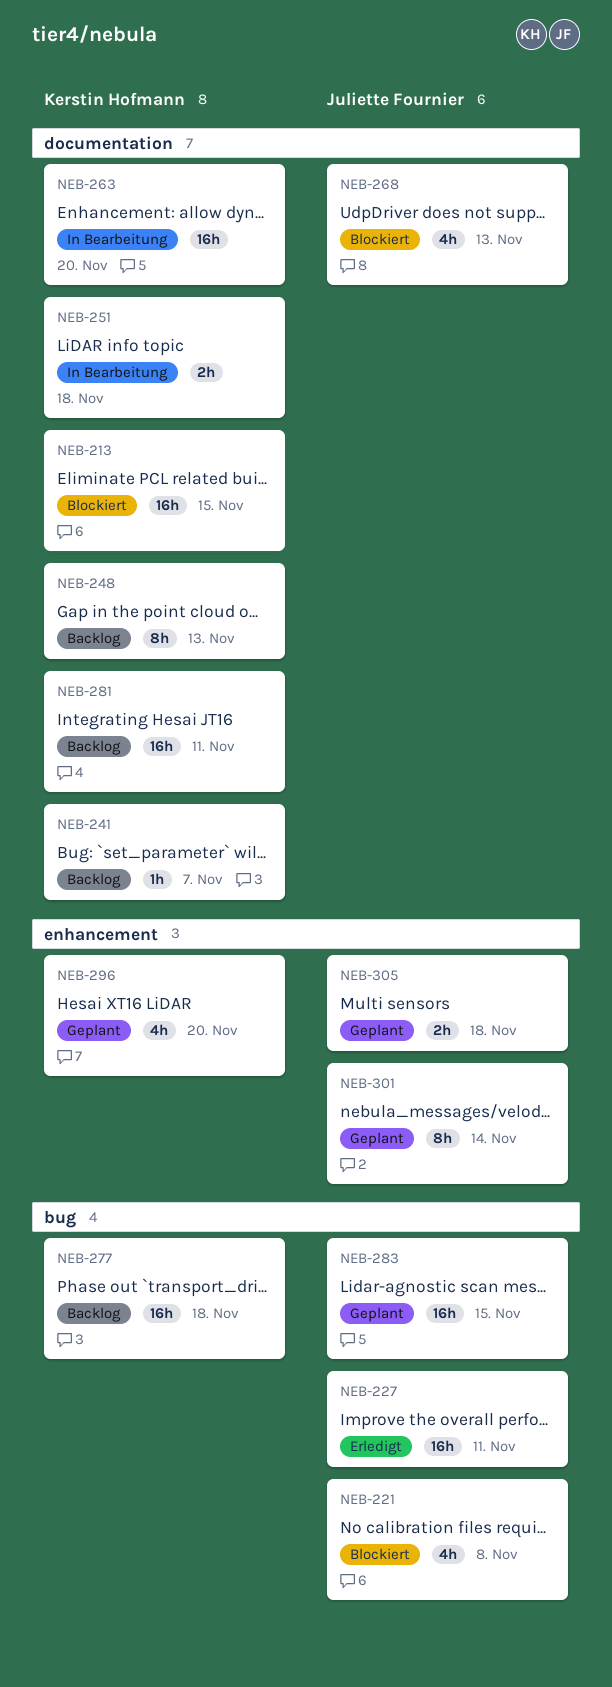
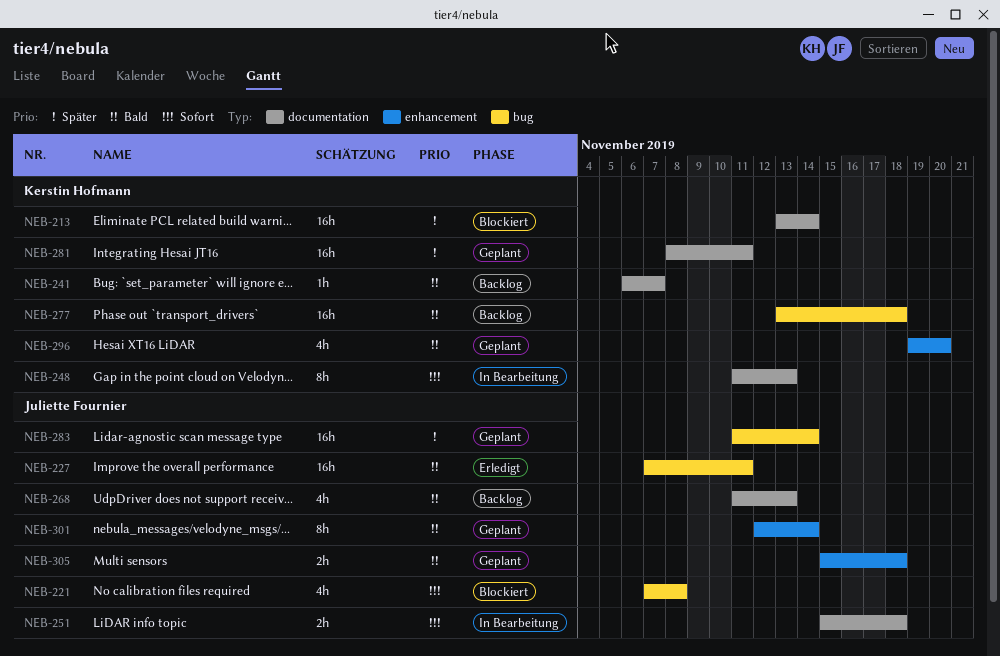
NEB-213, due: Nov 15 -> Nov 14
NEB-248, status: Backlog -> In Bearbeitung
NEB-251, owner: Kerstin Hofmann -> Juliette Fournier
NEB-263: present -> none
NEB-268, status: Blockiert -> Backlog
NEB-281, status: Backlog -> Geplant
NEB-283, due: Nov 15 -> Nov 14

